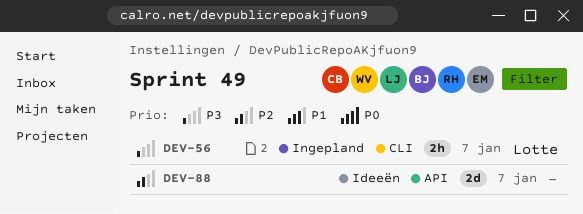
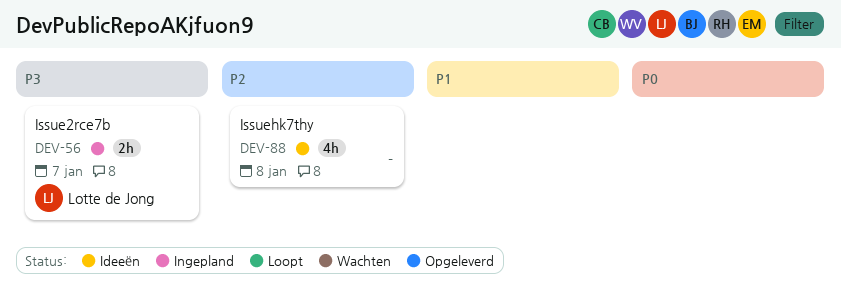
DEV-88, estimate: 2d -> 4h
DEV-88, due: Jan 7 -> Jan 8

